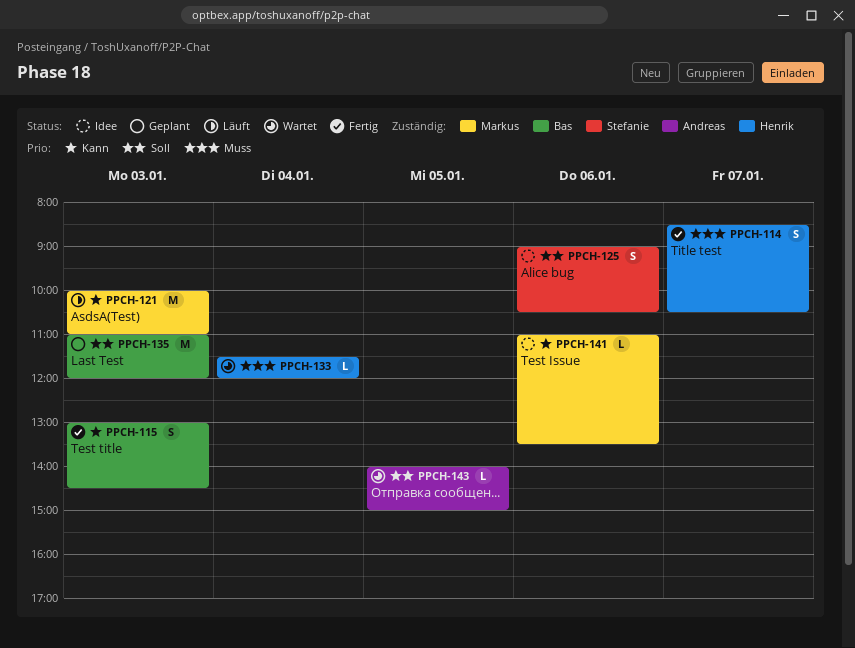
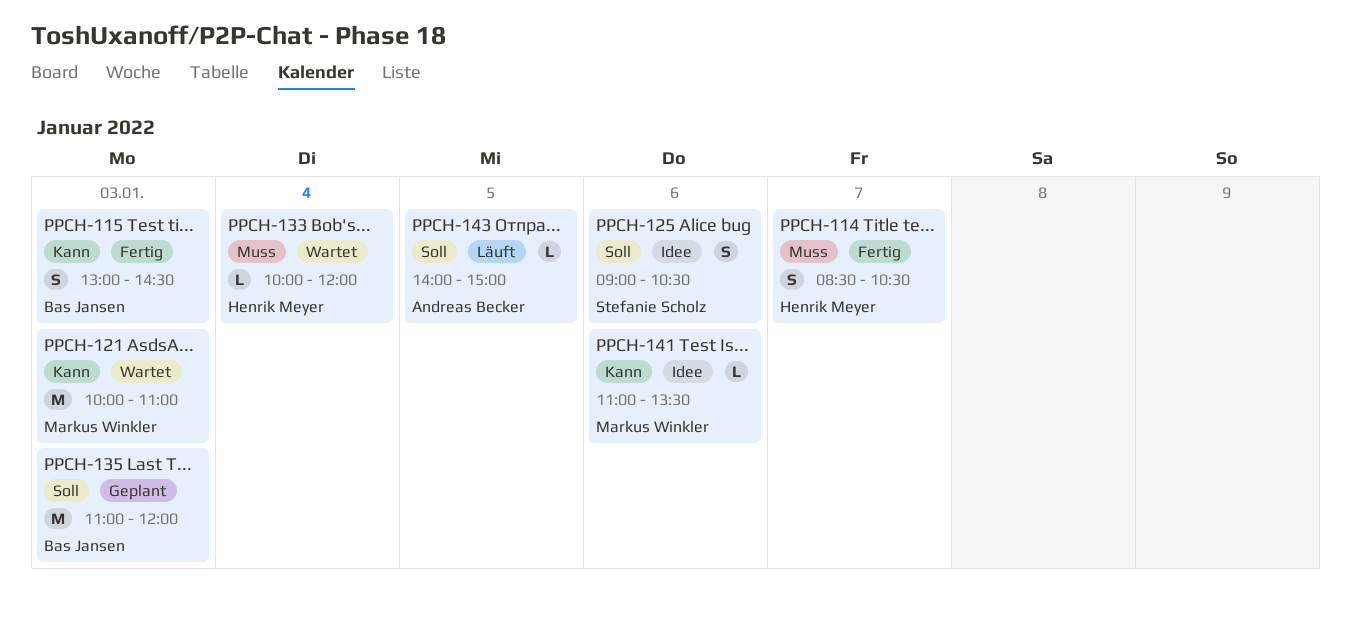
PPCH-121, status: Läuft -> Wartet
PPCH-133, begins: 11:30 -> 10:00
PPCH-143, status: Wartet -> Läuft

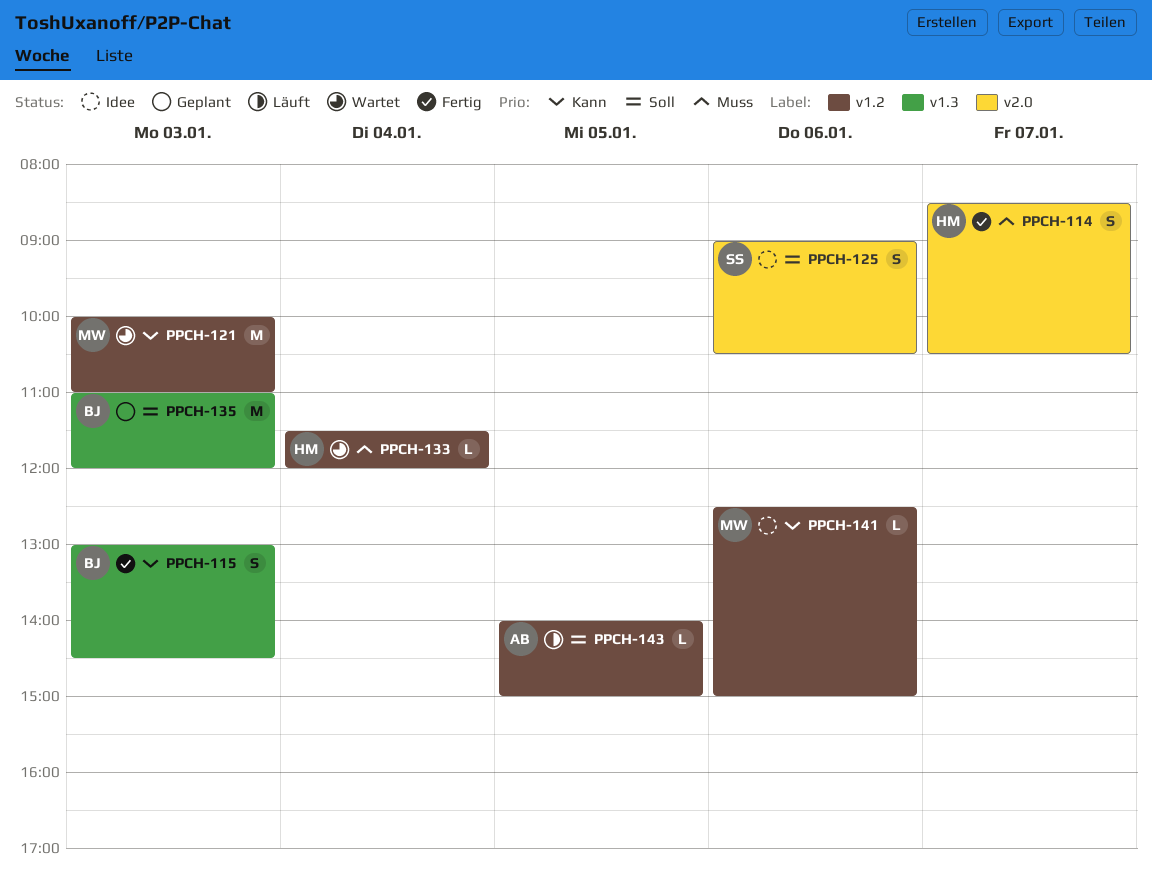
PPCH-133, begins: 10:00 -> 11:30
PPCH-141, begins: 11:00 -> 12:30
PPCH-141, ends: 13:30 -> 15:00

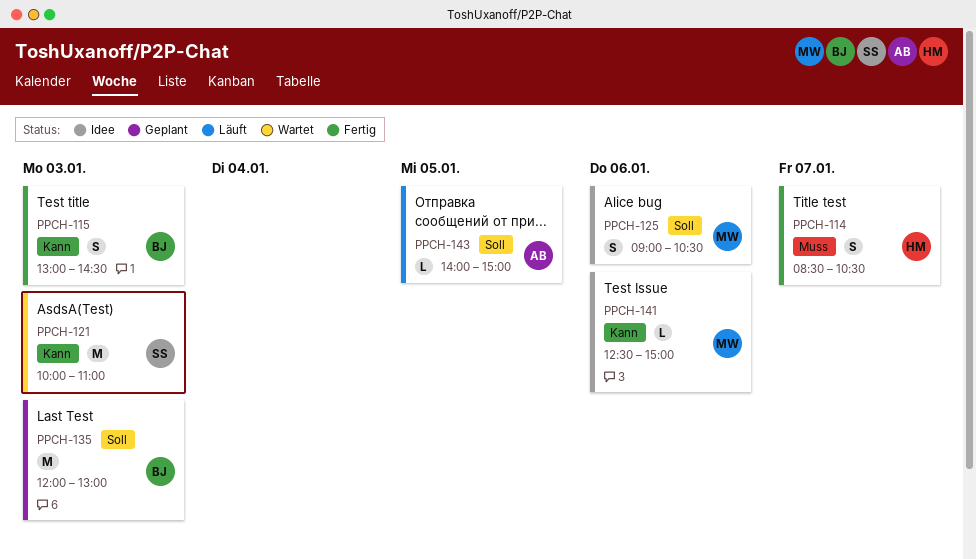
PPCH-121, owner: MW -> SS
PPCH-125, owner: SS -> MW
PPCH-133: present -> none
PPCH-135, begins: 11:00 -> 12:00
PPCH-135, ends: 12:00 -> 13:00

